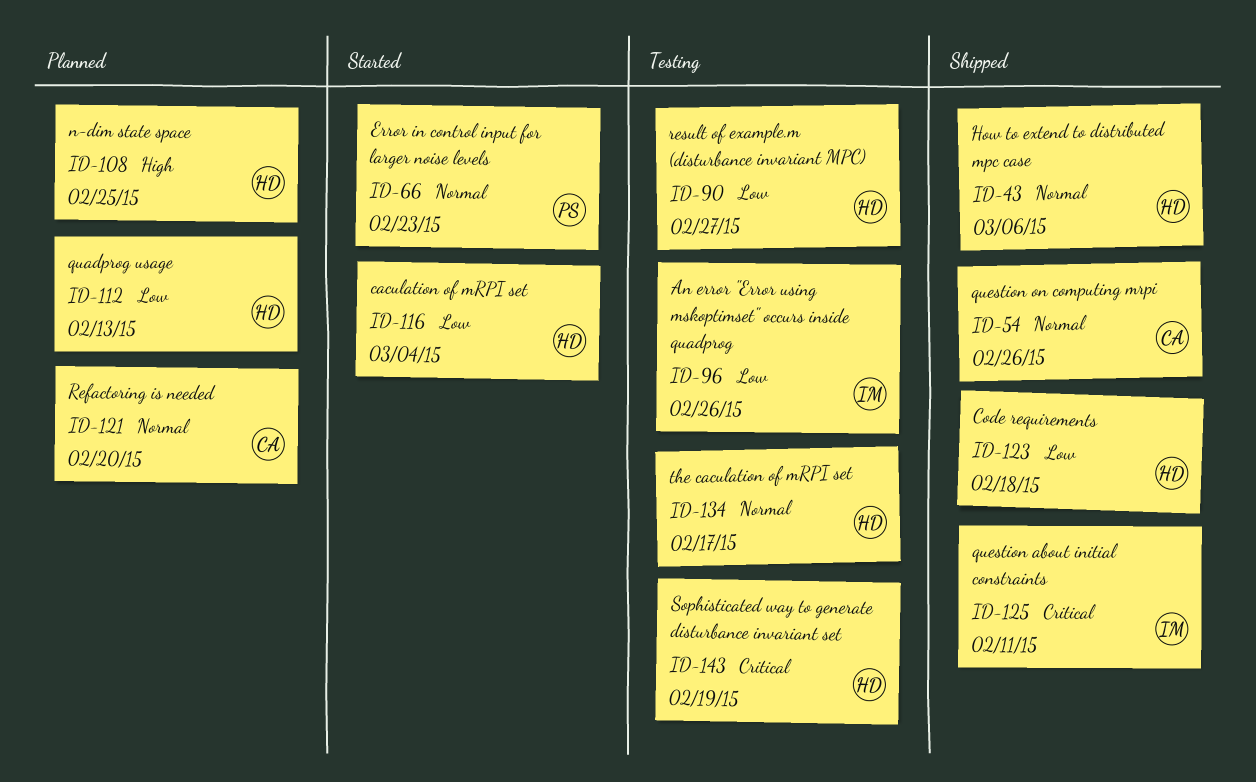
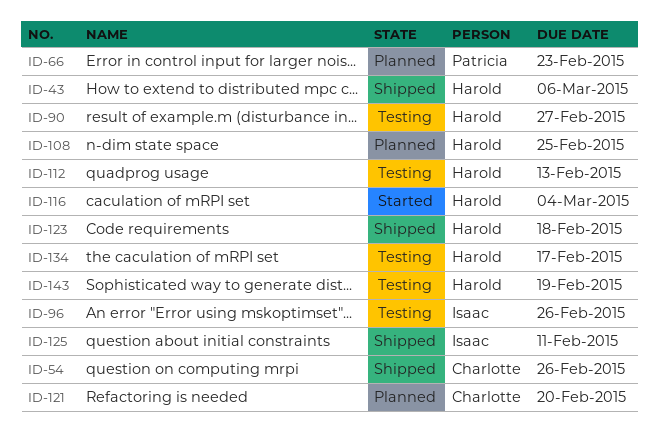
ID-66, status: Started -> Planned
ID-112, status: Planned -> Testing

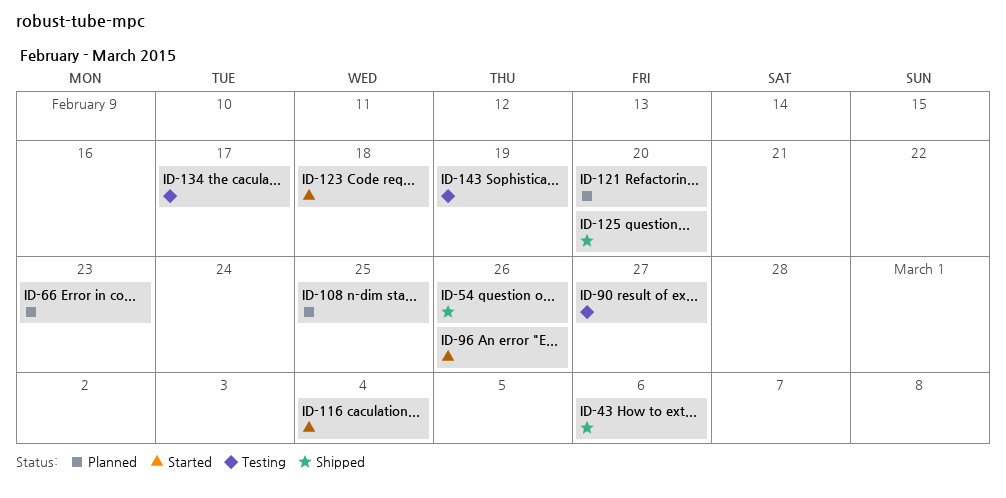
ID-96, status: Testing -> Started
ID-112: present -> none
ID-123, status: Shipped -> Started
ID-125, due: Feb 11 -> Feb 20

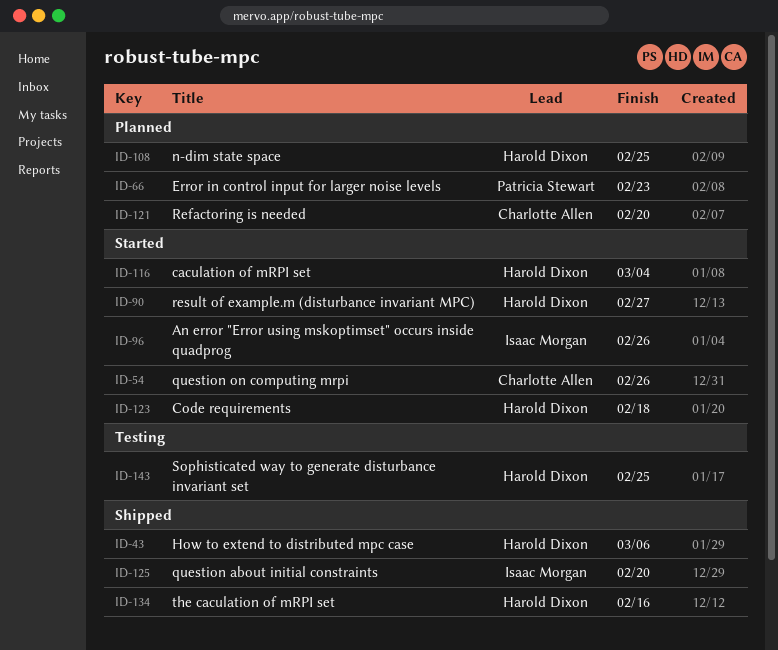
ID-54, status: Shipped -> Started
ID-90, status: Testing -> Started
ID-134, status: Testing -> Shipped
ID-134, due: Feb 17 -> Feb 16
ID-143, due: Feb 19 -> Feb 25

